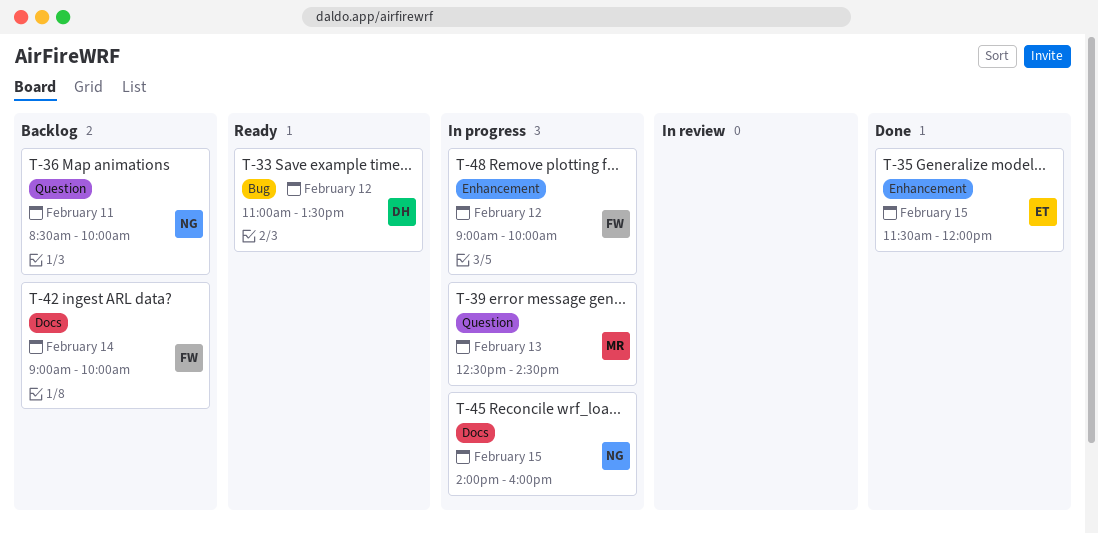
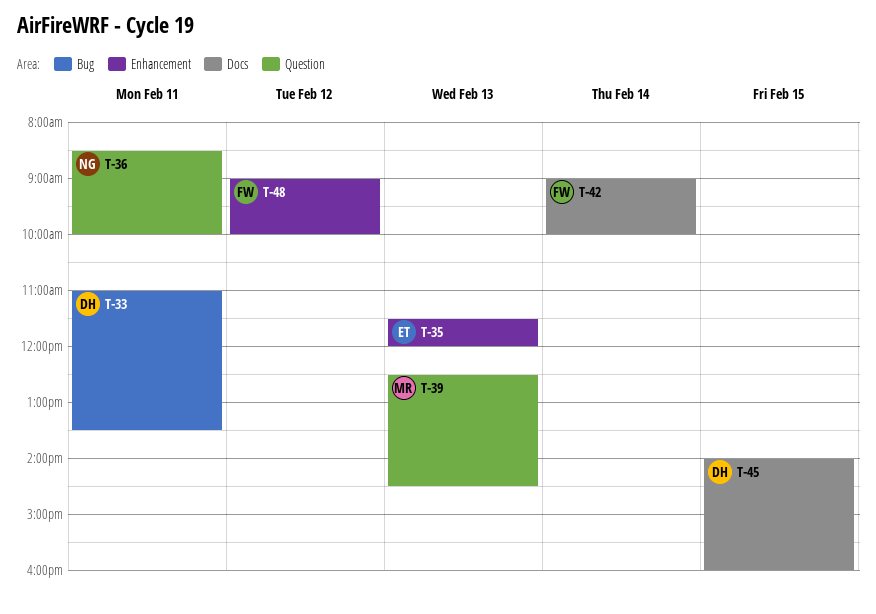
T-33, day: Feb 12 -> Feb 11
T-35, day: Feb 15 -> Feb 13
T-45, owner: NG -> DH

